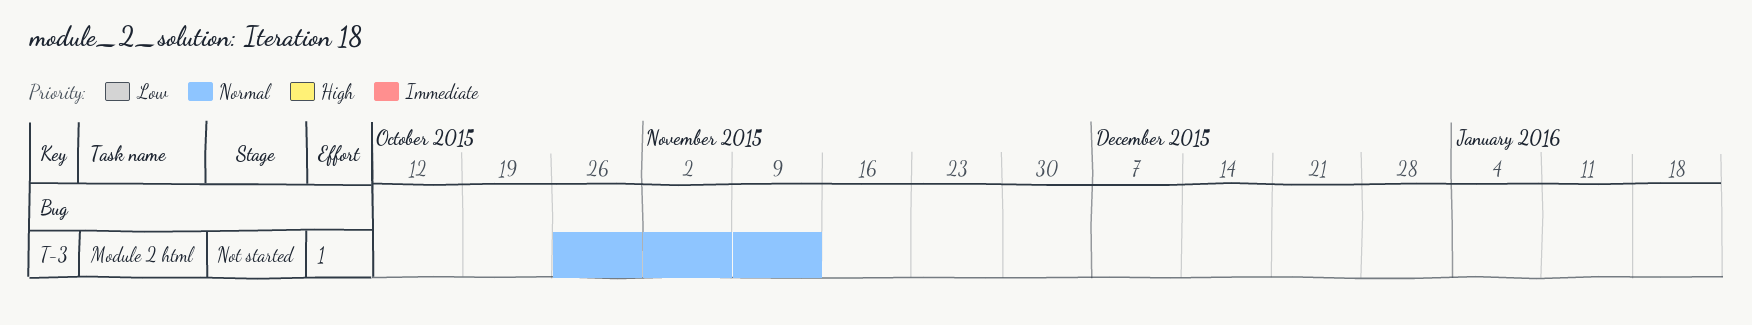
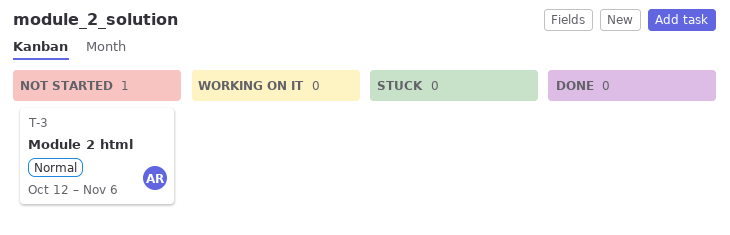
T-3, start: Oct 26 -> Oct 12
T-3, due: Nov 13 -> Nov 6

